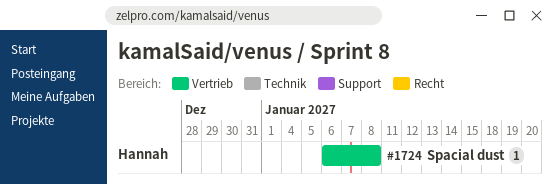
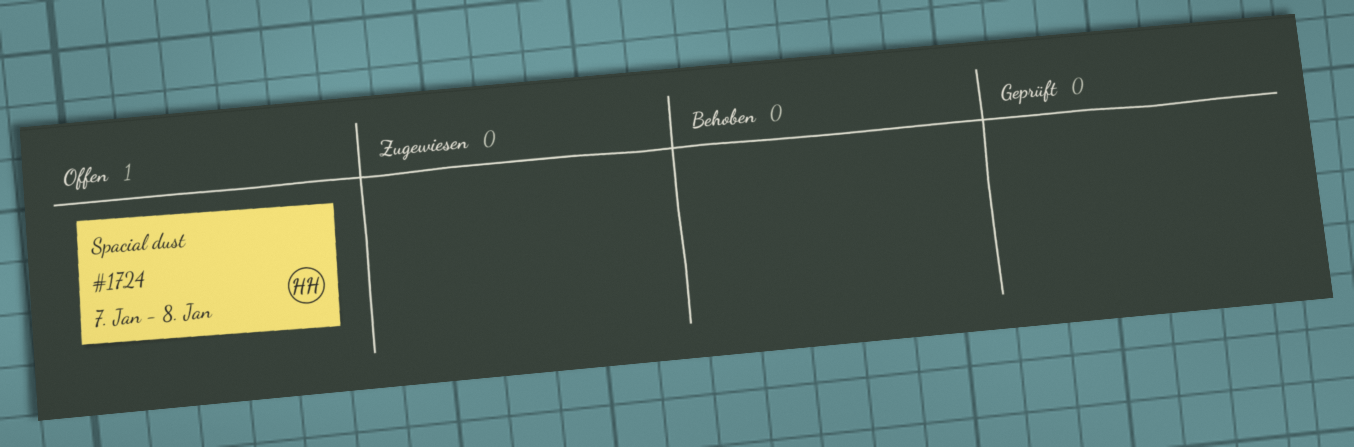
#1724, start: Jan 6 -> Jan 7

